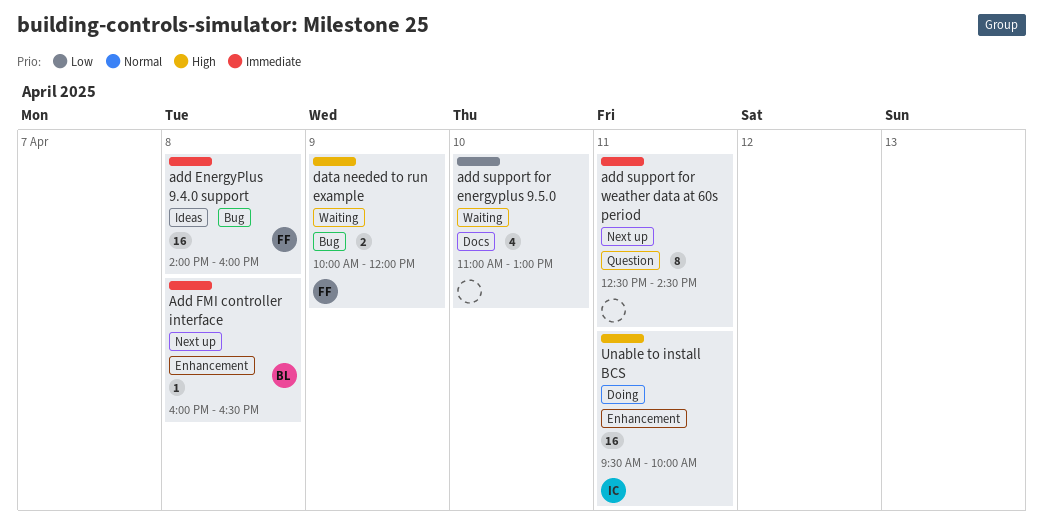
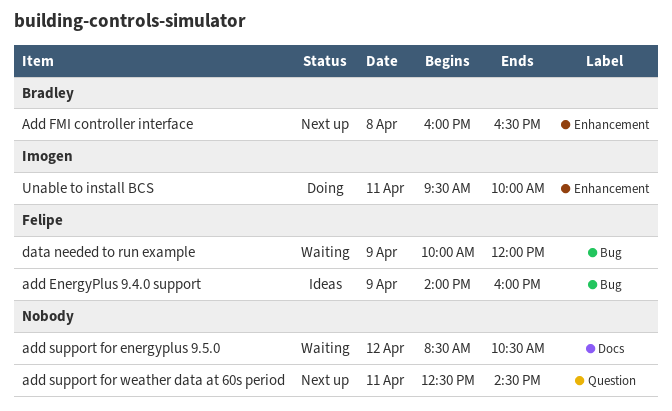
add EnergyPlus 9.4.0 support, day: Apr 8 -> Apr 9
add support for energyplus 9.5.0, day: Apr 10 -> Apr 12
add support for energyplus 9.5.0, begins: 11:00 -> 08:30
add support for energyplus 9.5.0, ends: 13:00 -> 10:30

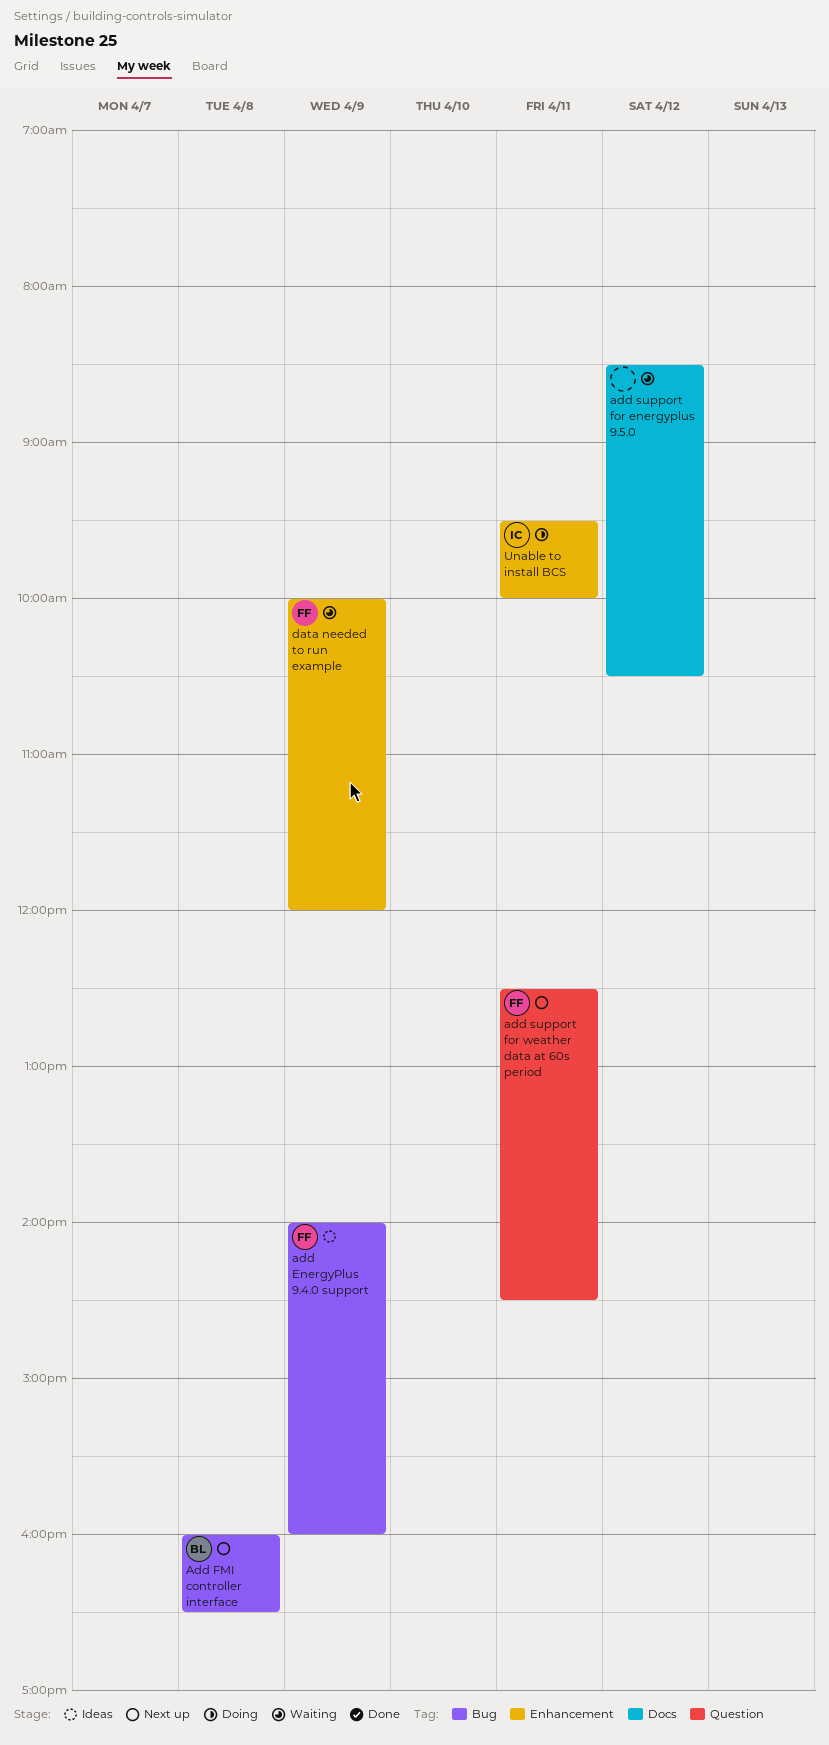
Add FMI controller interface, label: Enhancement -> Bug
add support for weather data at 60s period, owner: none -> Felipe
data needed to run example, label: Bug -> Enhancement

